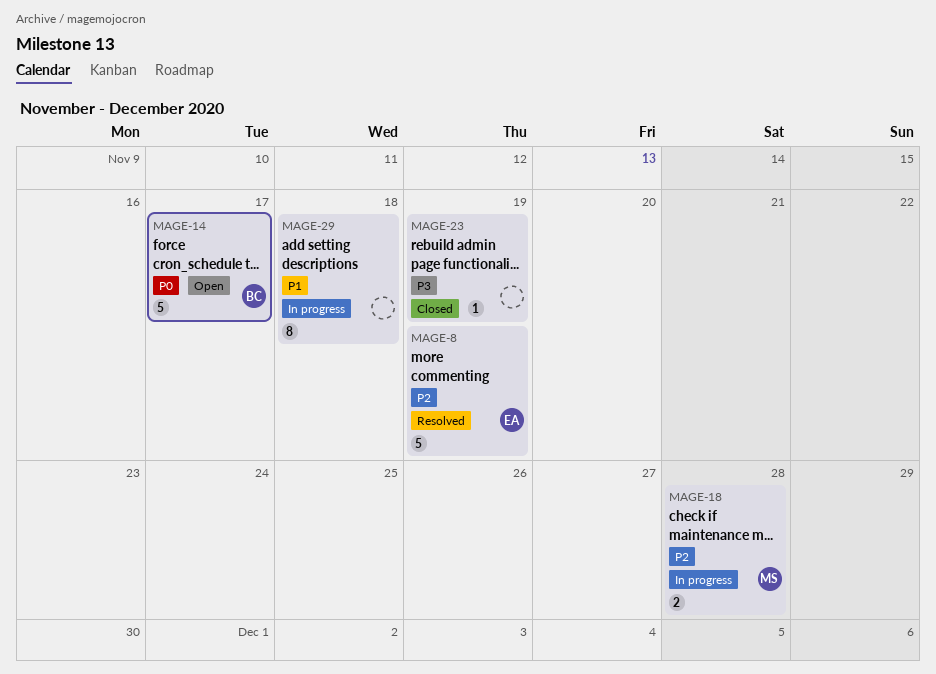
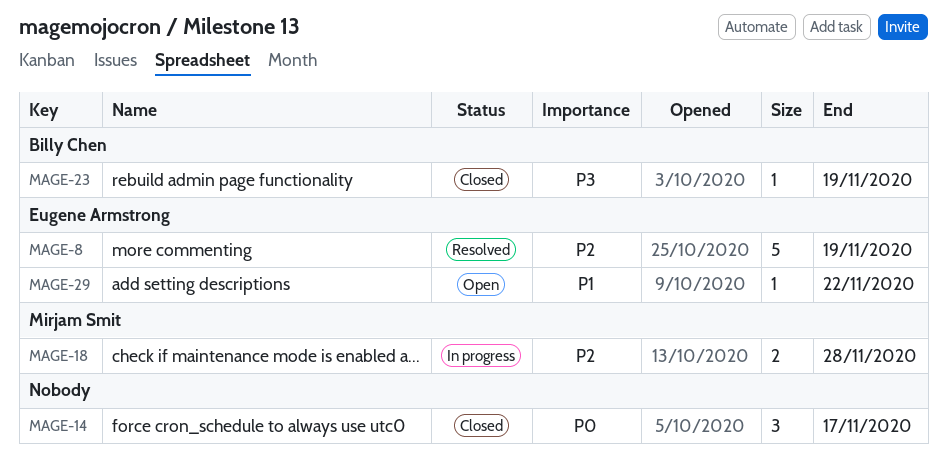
MAGE-14, status: Open -> Closed
MAGE-14, owner: Billy Chen -> none
MAGE-14, estimate: 5 -> 3
MAGE-23, owner: none -> Billy Chen
MAGE-29, status: In progress -> Open
MAGE-29, owner: none -> Eugene Armstrong
MAGE-29, estimate: 8 -> 1
MAGE-29, due: Nov 18 -> Nov 22

